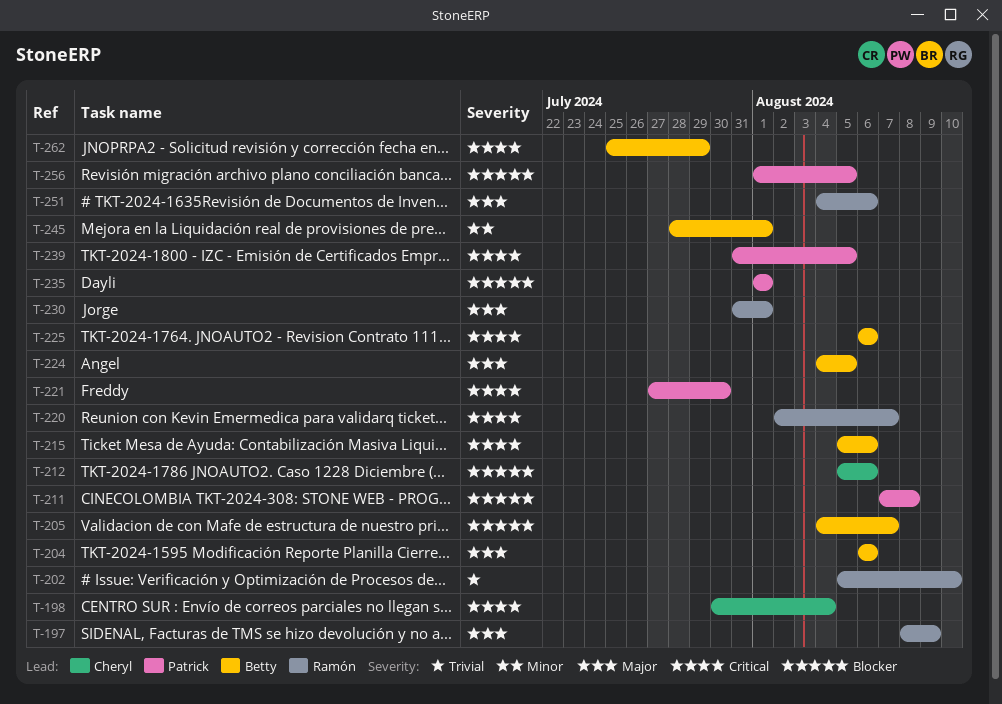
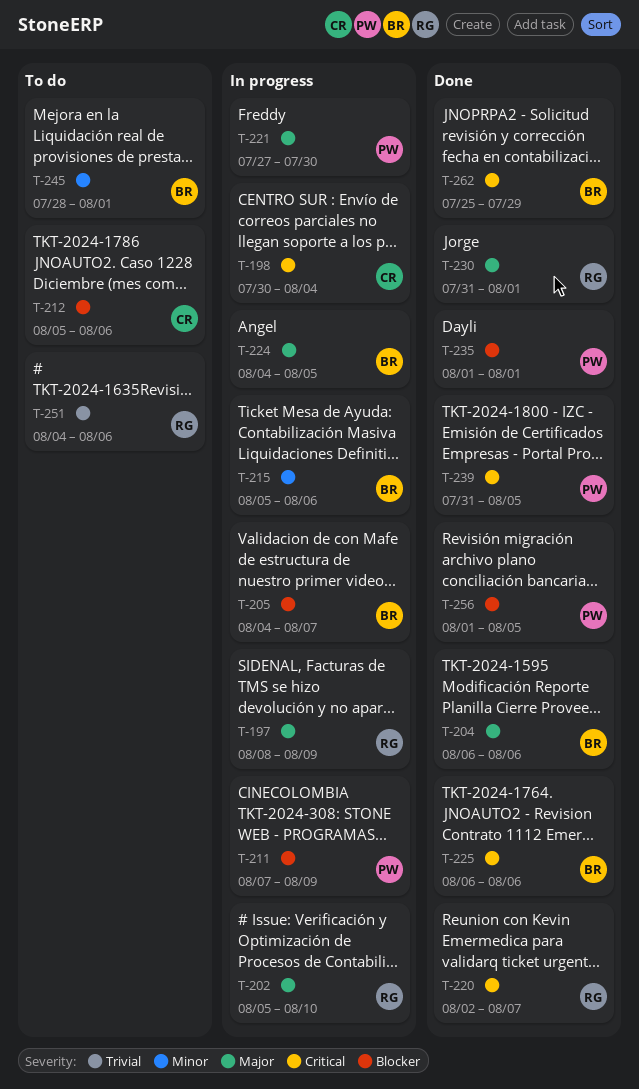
T-202, priority: Trivial -> Major
T-211, due: Aug 8 -> Aug 9
T-215, priority: Critical -> Minor
T-221, priority: Critical -> Major
T-251, priority: Major -> Trivial

